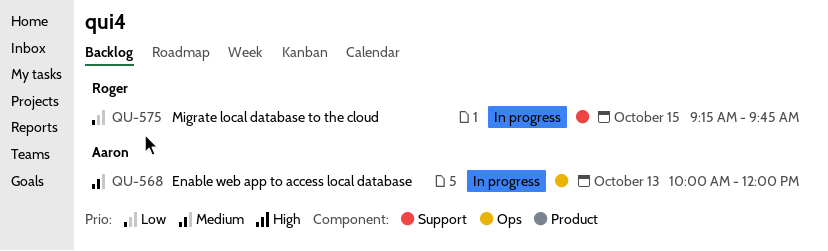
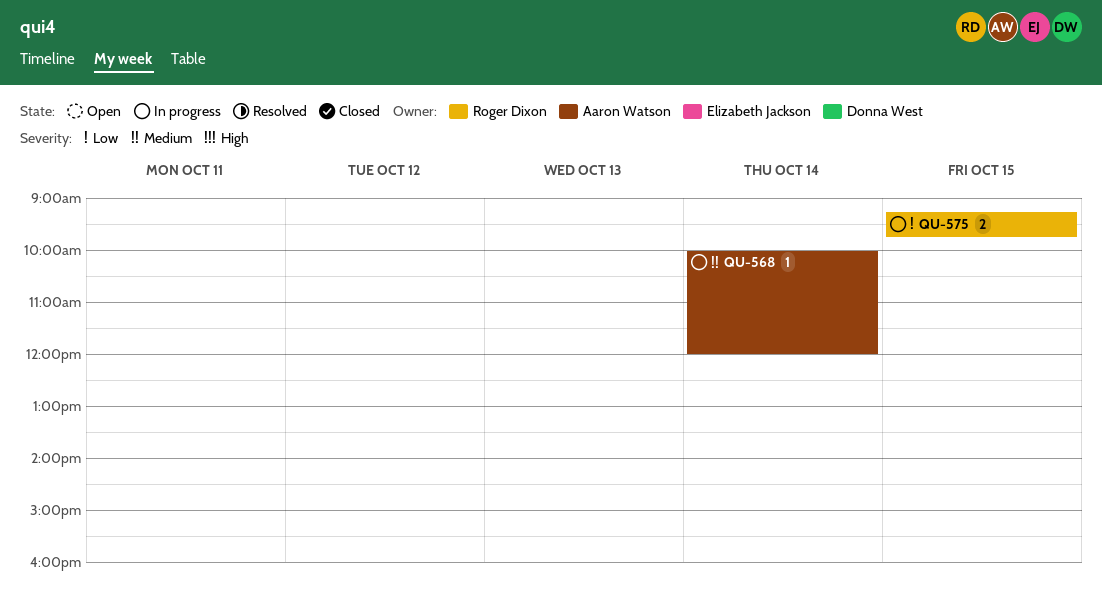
QU-568, day: Oct 13 -> Oct 14

